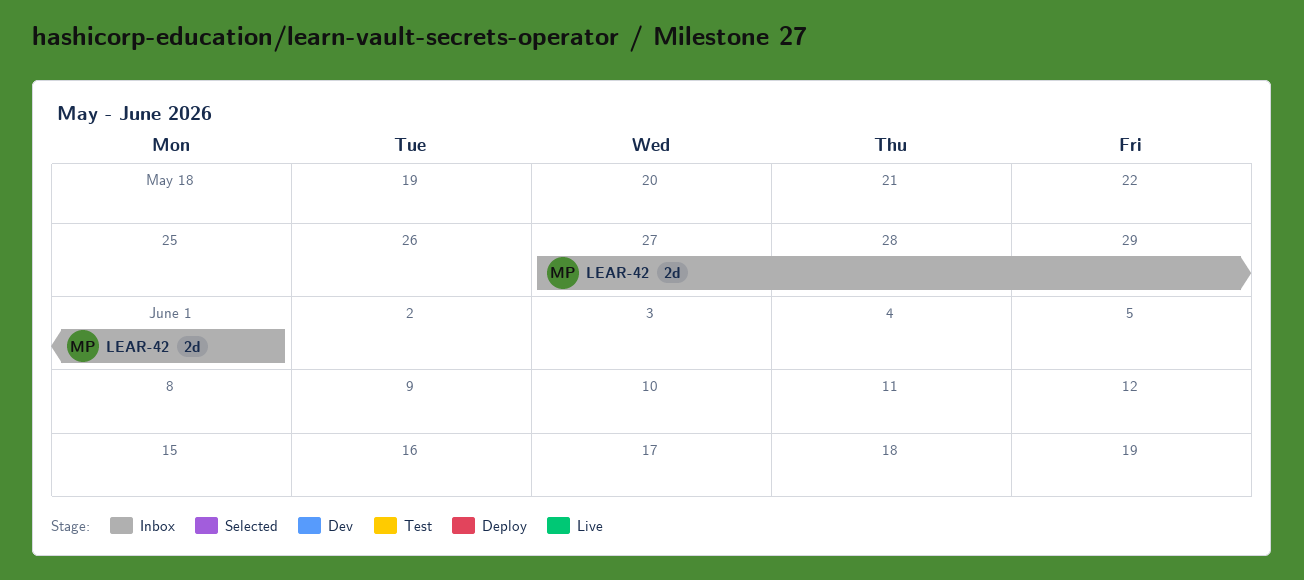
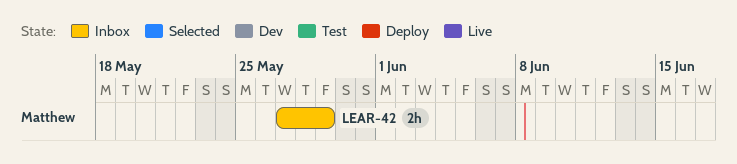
LEAR-42, estimate: 2d -> 2h
LEAR-42, due: Jun 1 -> May 29

